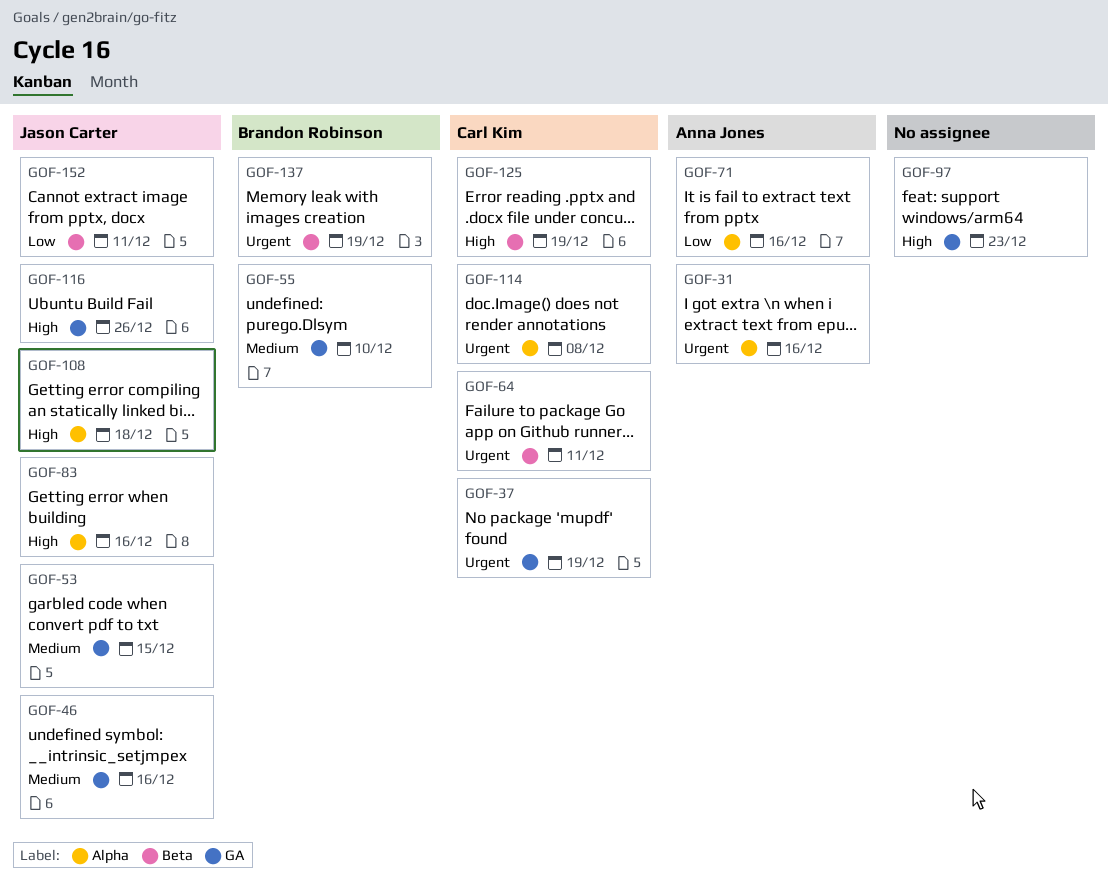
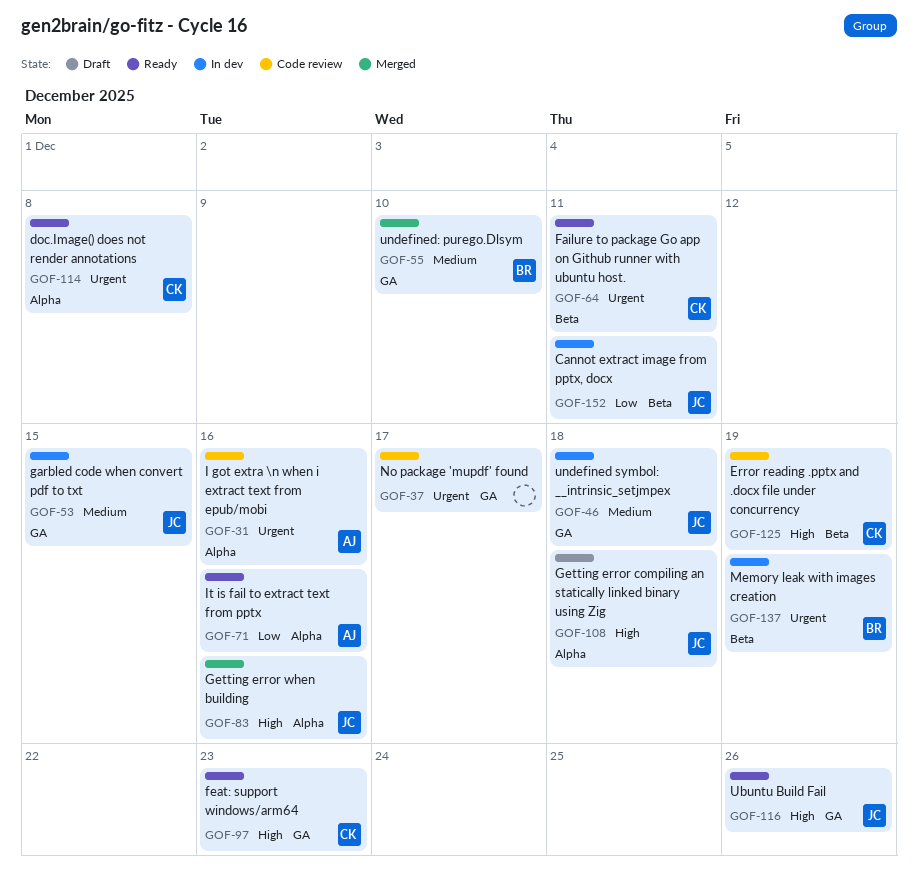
GOF-37, owner: Carl Kim -> none
GOF-37, due: Dec 19 -> Dec 17
GOF-46, due: Dec 16 -> Dec 18
GOF-97, owner: none -> Carl Kim

